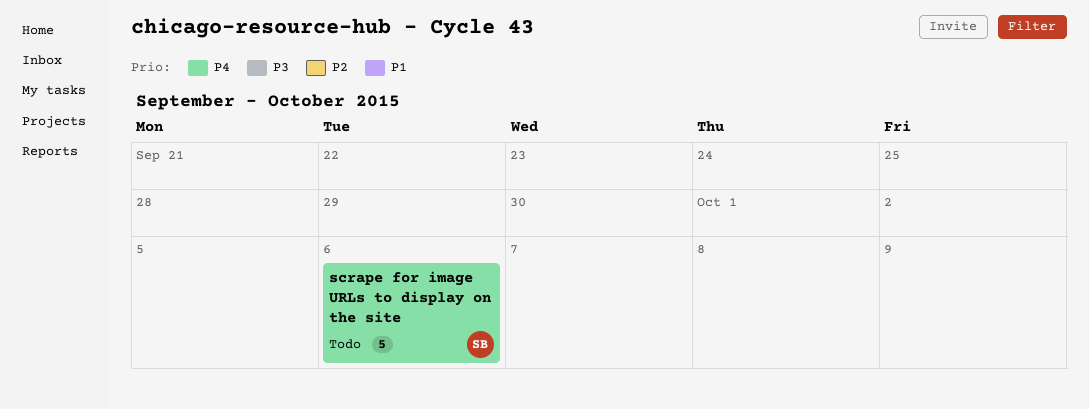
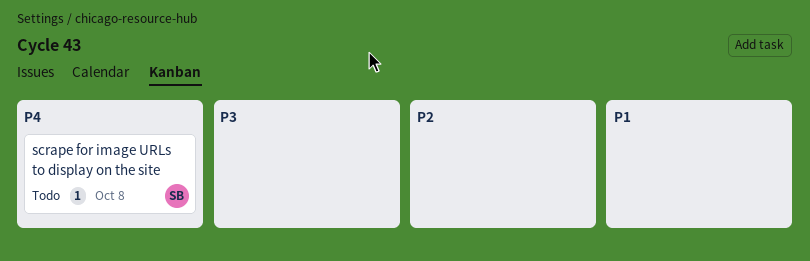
scrape for image URLs to display on the site, estimate: 5 -> 1
scrape for image URLs to display on the site, due: Oct 6 -> Oct 8

